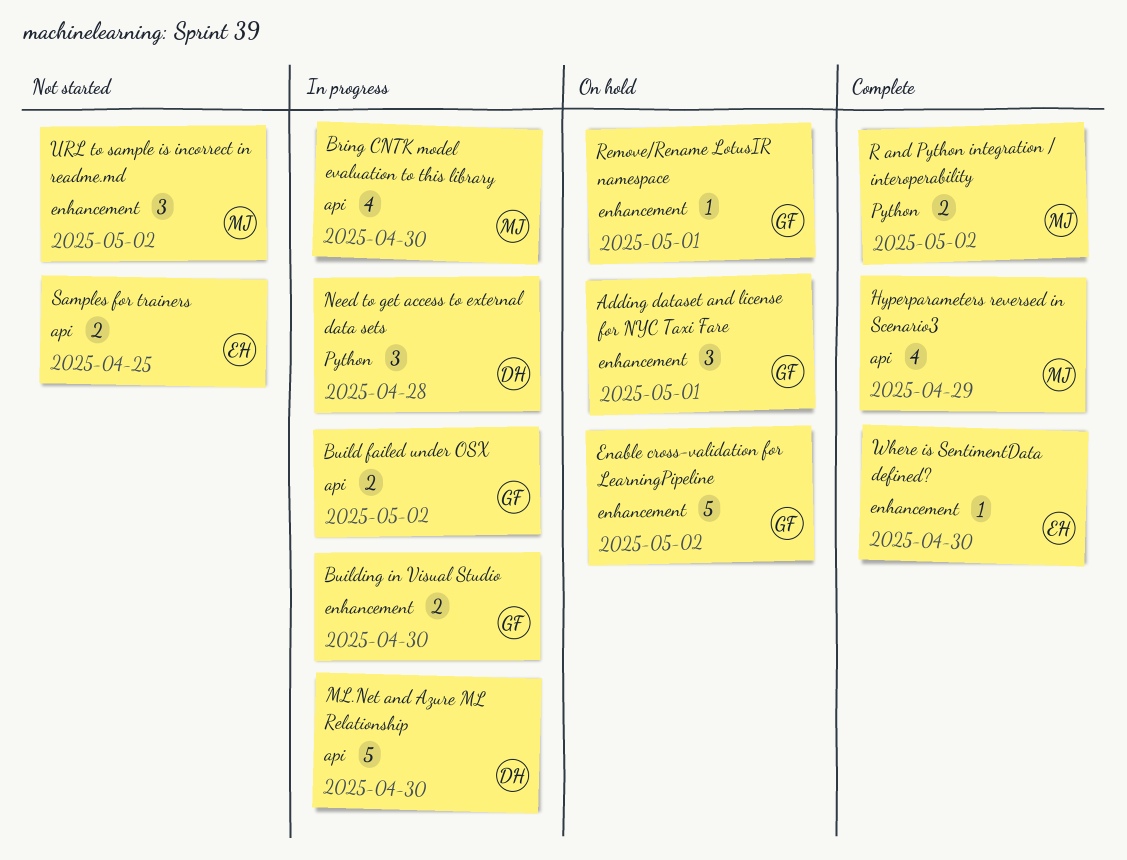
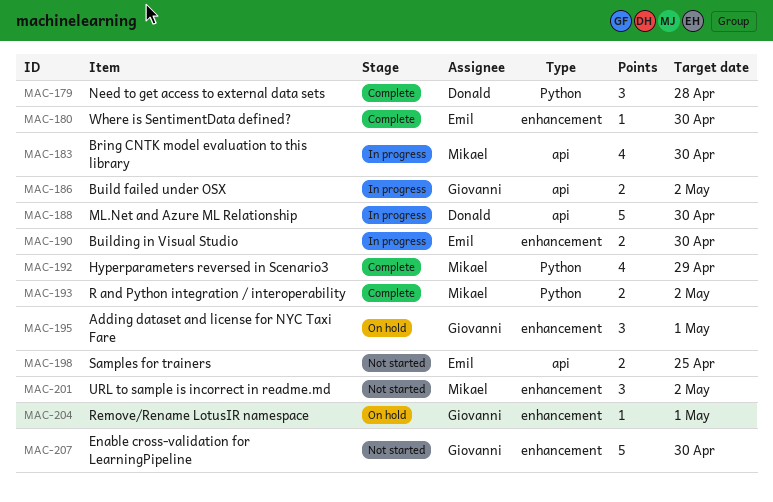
Building in Visual Studio, owner: Giovanni -> Emil
Enable cross-validation for LearningPipeline, status: On hold -> Not started
Enable cross-validation for LearningPipeline, due: May 2 -> Apr 30
Hyperparameters reversed in Scenario3, label: api -> Python
Need to get access to external data sets, status: In progress -> Complete

